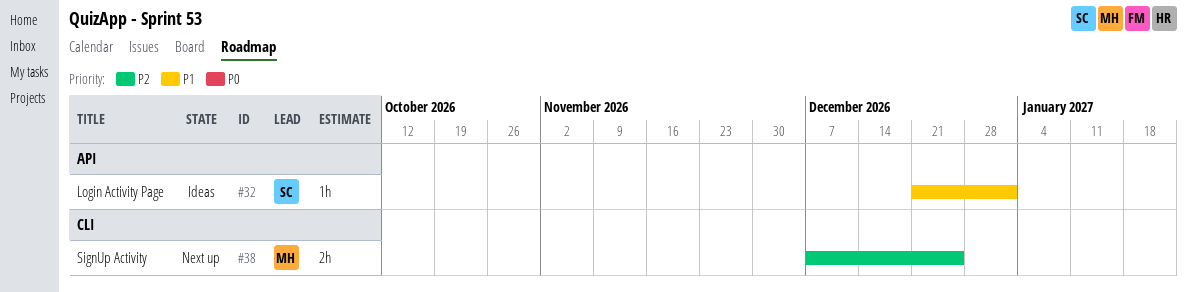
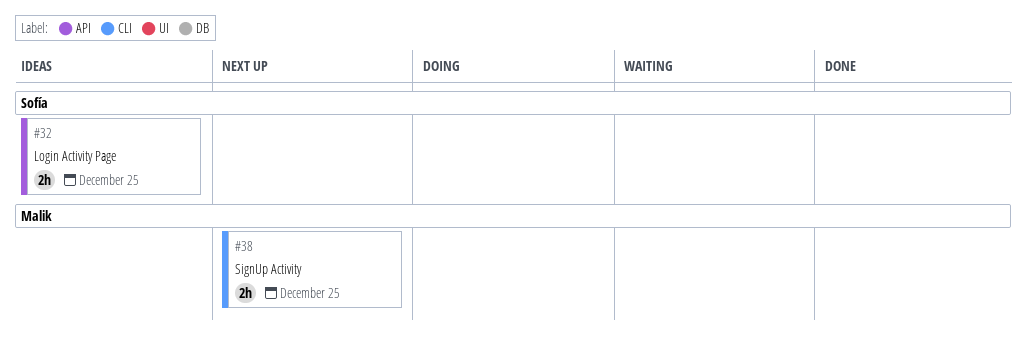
#32, estimate: 1h -> 2h
#32, due: Jan 1 -> Dec 25

